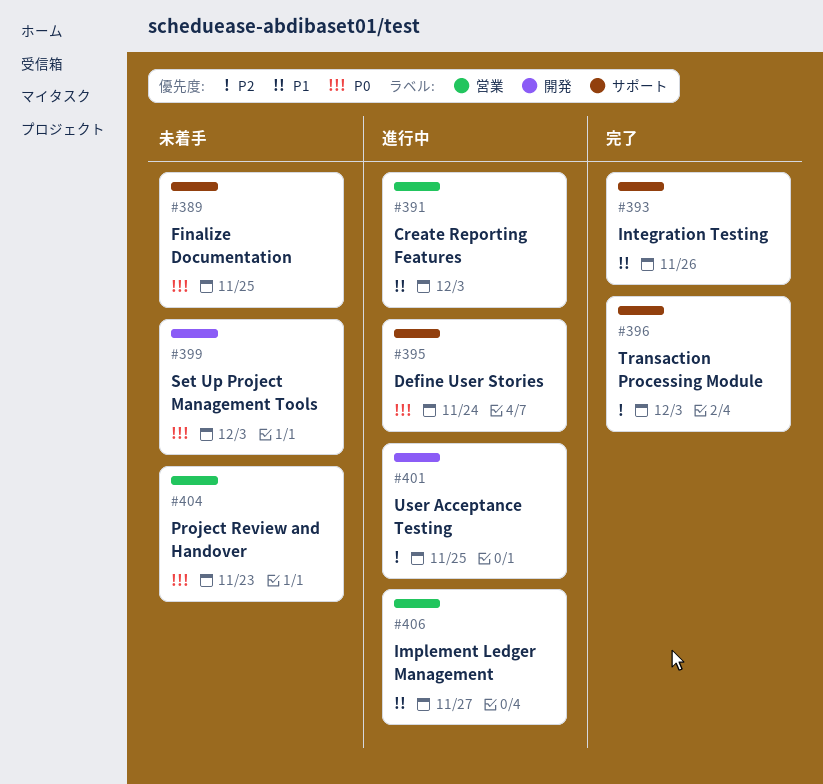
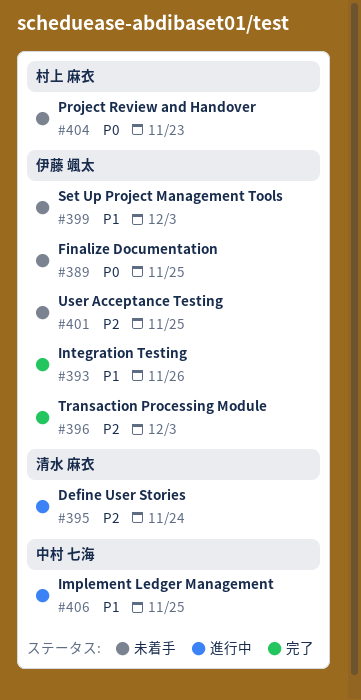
#391: present -> none
#395, priority: P0 -> P2
#399, priority: P0 -> P1
#401, status: 進行中 -> 未着手
#406, due: Nov 27 -> Nov 25

